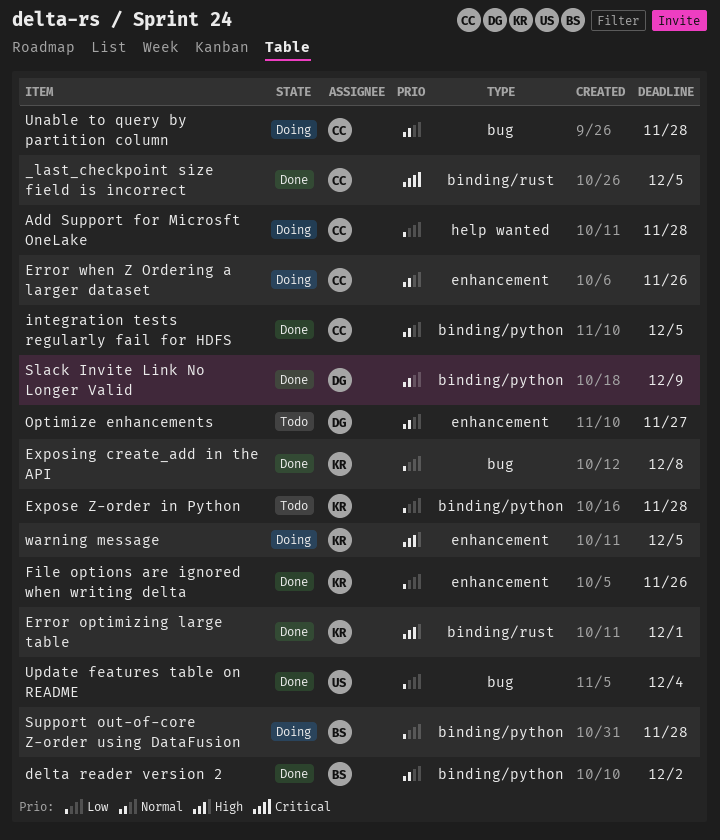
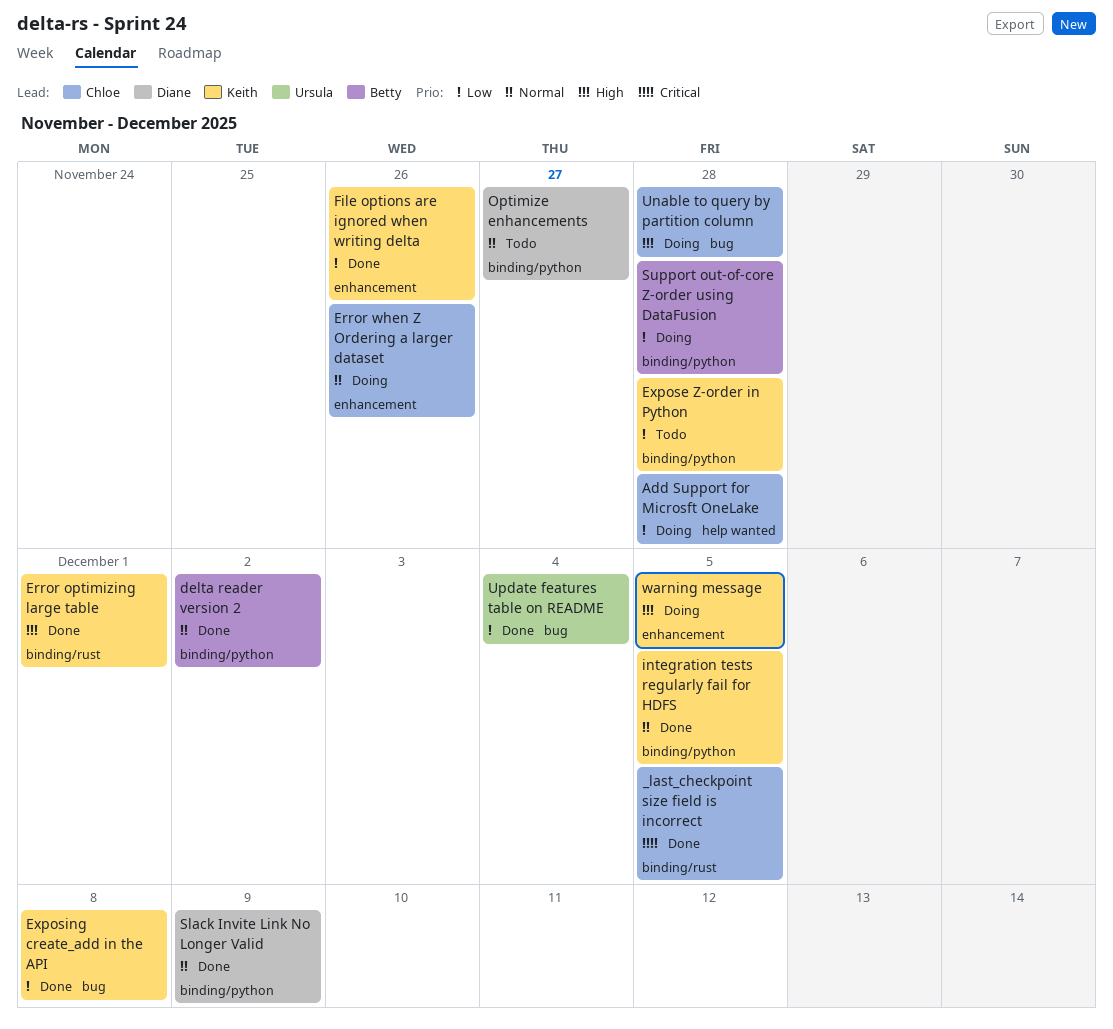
integration tests regularly fail for HDFS, owner: Chloe -> Keith
Optimize enhancements, label: enhancement -> binding/python
Unable to query by partition column, priority: Normal -> High

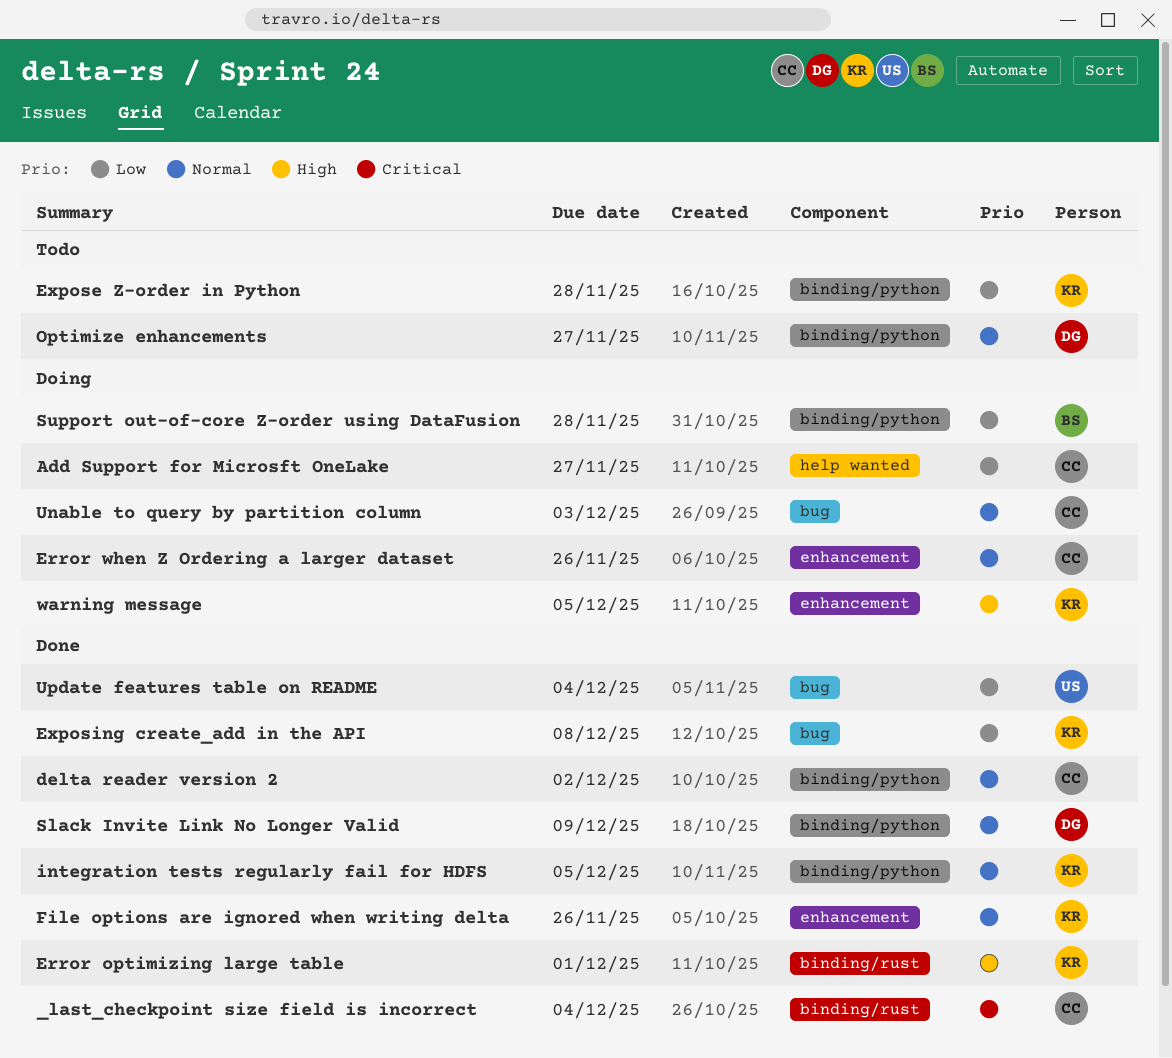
_last_checkpoint size field is incorrect, due: Dec 5 -> Dec 4
Add Support for Microsft OneLake, due: Nov 28 -> Nov 27
delta reader version 2, owner: Betty -> Chloe
File options are ignored when writing delta, priority: Low -> Normal
Unable to query by partition column, priority: High -> Normal
Unable to query by partition column, due: Nov 28 -> Dec 3

